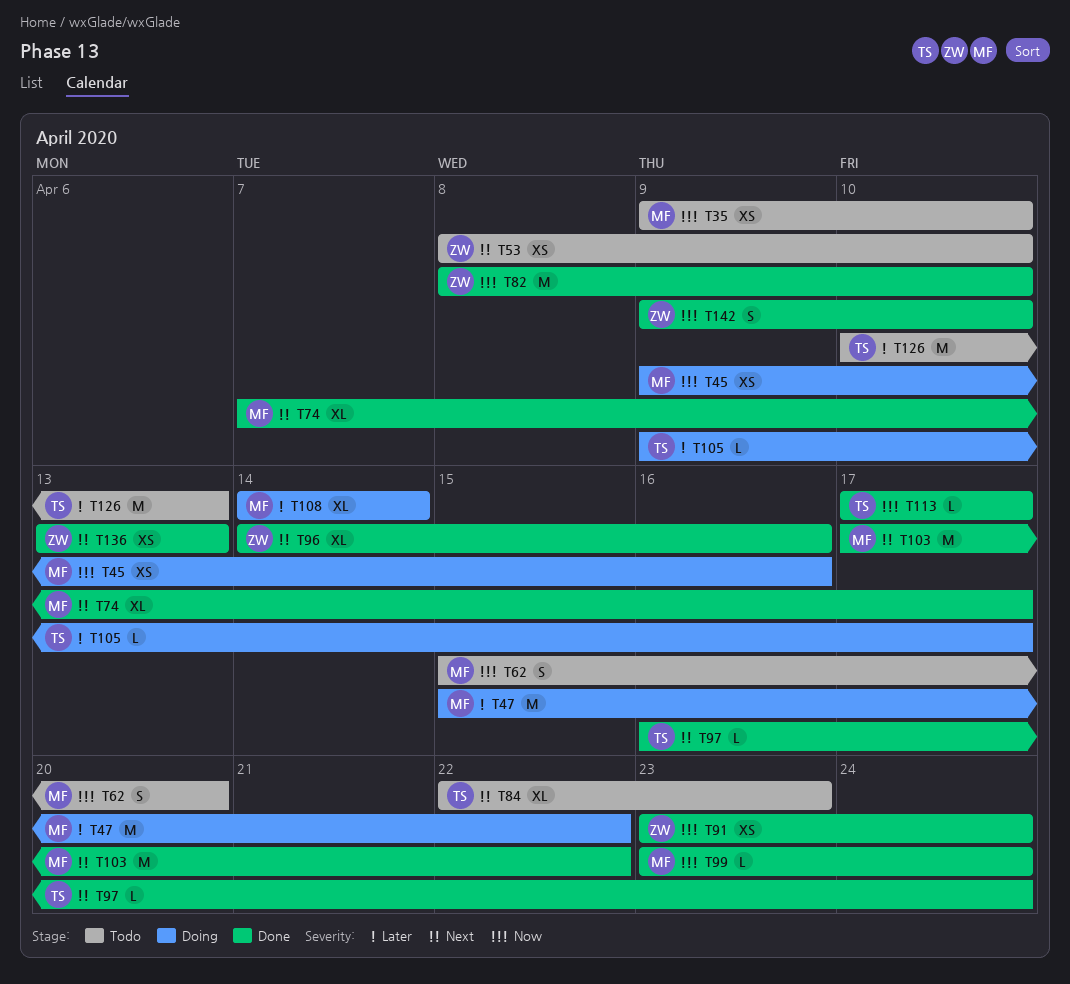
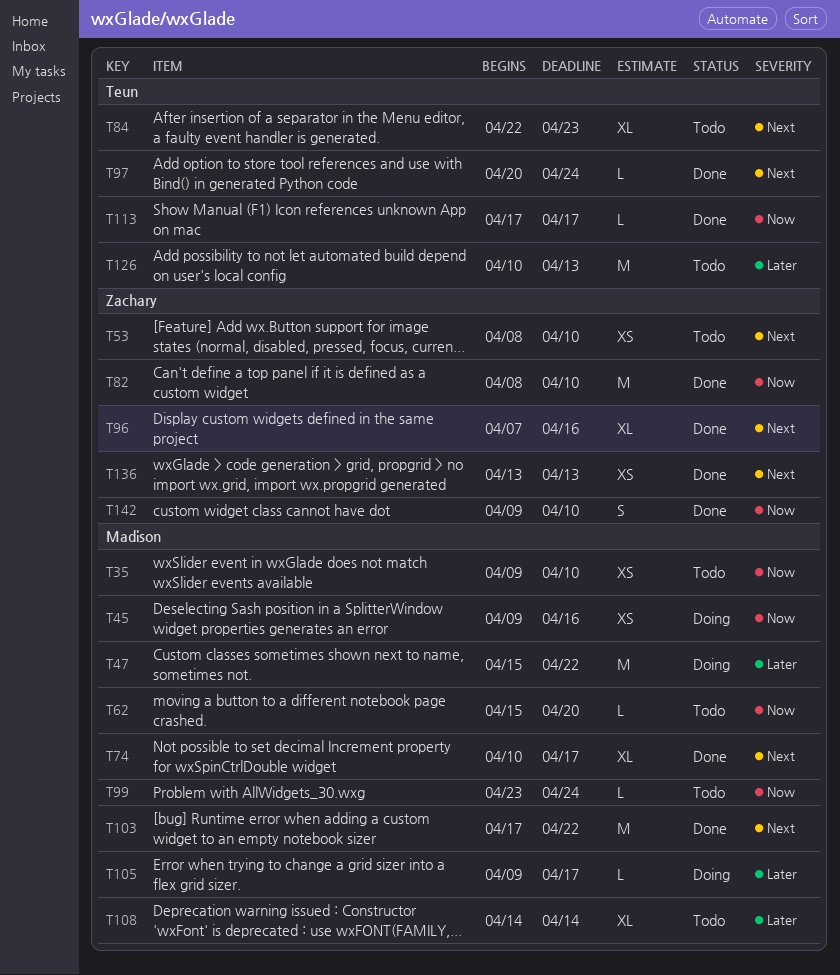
T62, estimate: S -> L
T74, start: Apr 7 -> Apr 10
T91: present -> none
T96, start: Apr 14 -> Apr 7
T97, start: Apr 16 -> Apr 20
T99, status: Done -> Todo
T105, owner: Teun -> Madison
T108, status: Doing -> Todo

